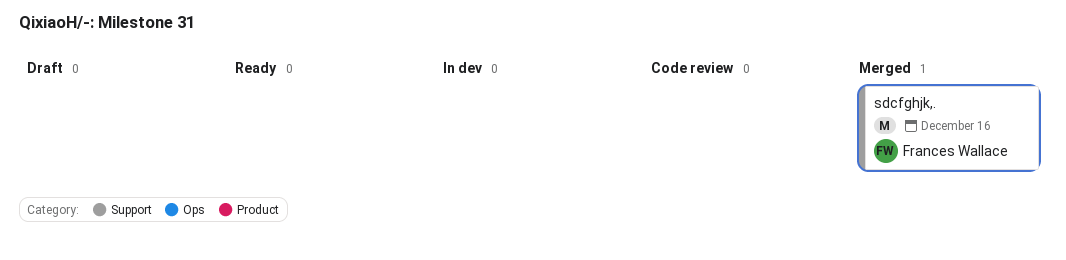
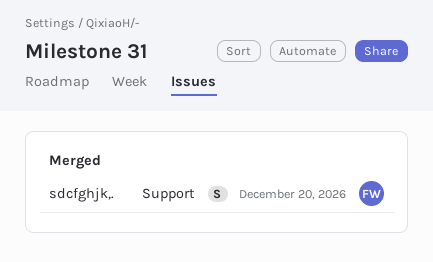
sdcfghjk,., estimate: M -> S
sdcfghjk,., due: Dec 16 -> Dec 20

